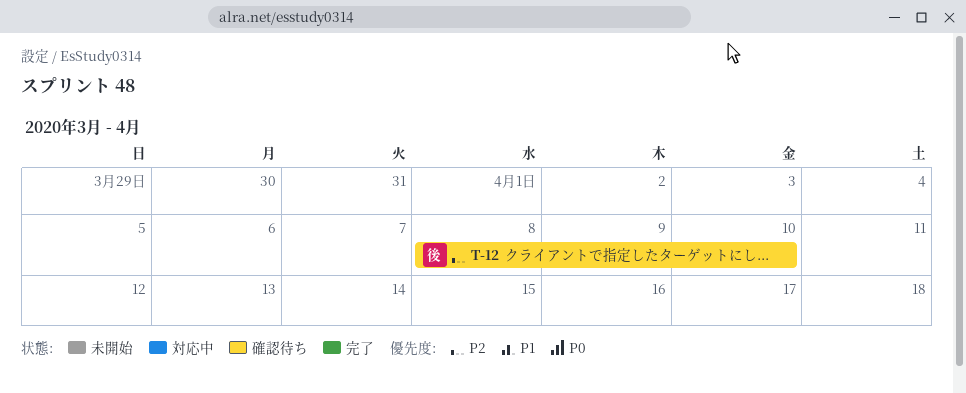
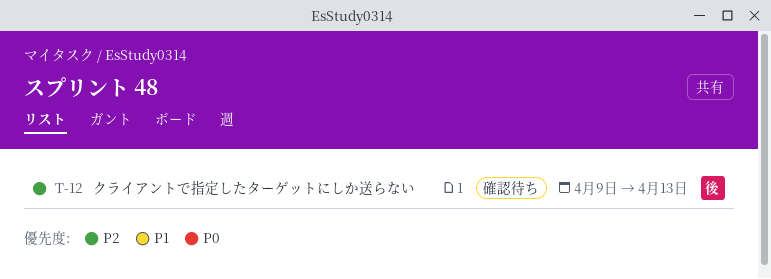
T-12, start: Apr 8 -> Apr 9
T-12, due: Apr 10 -> Apr 13

